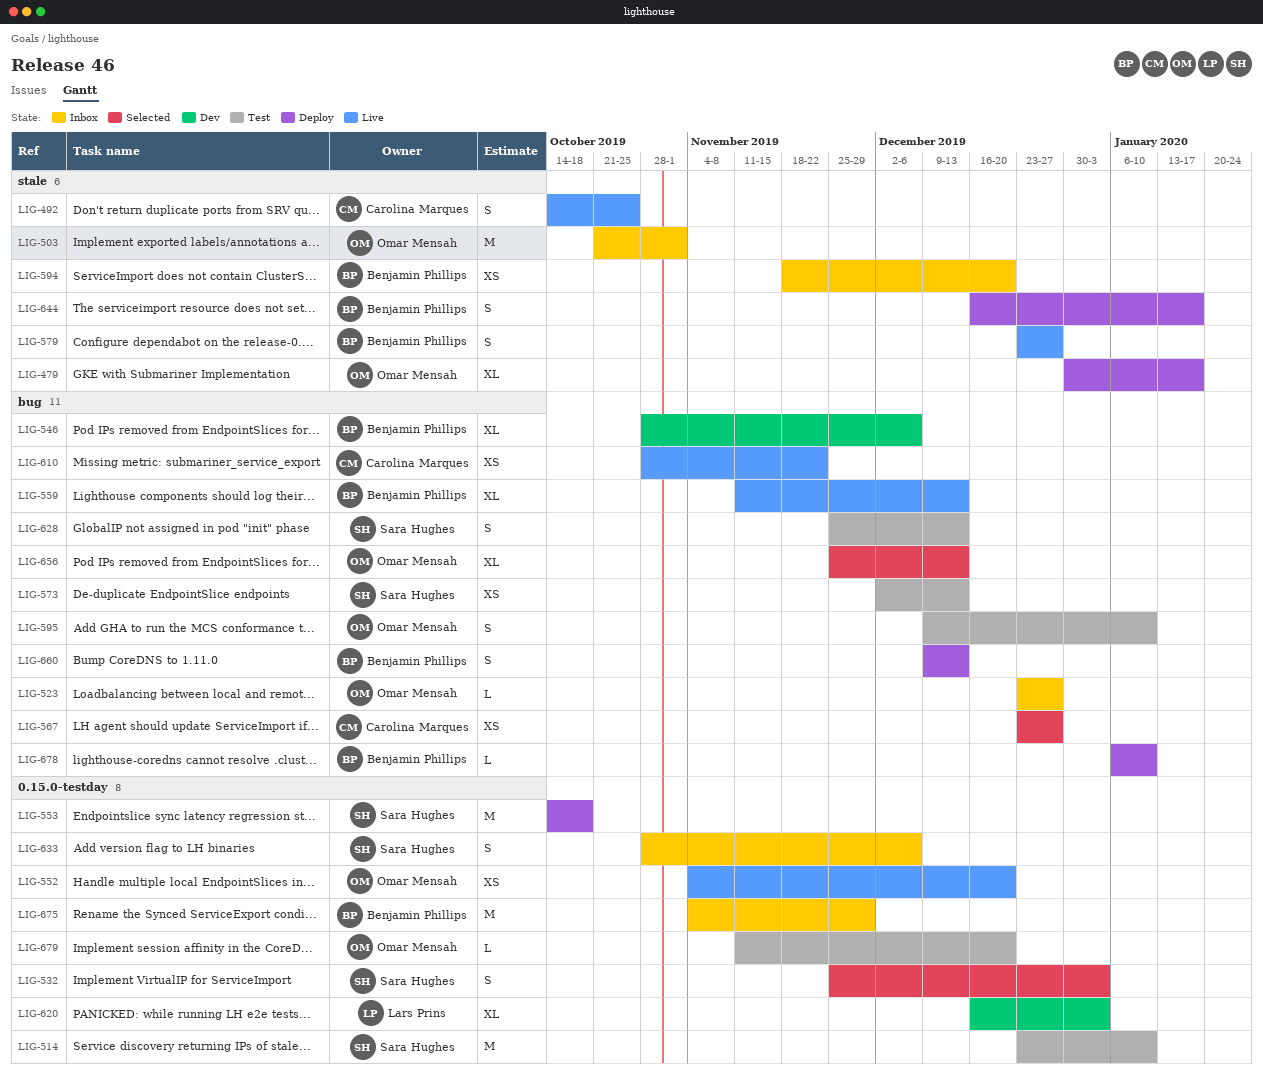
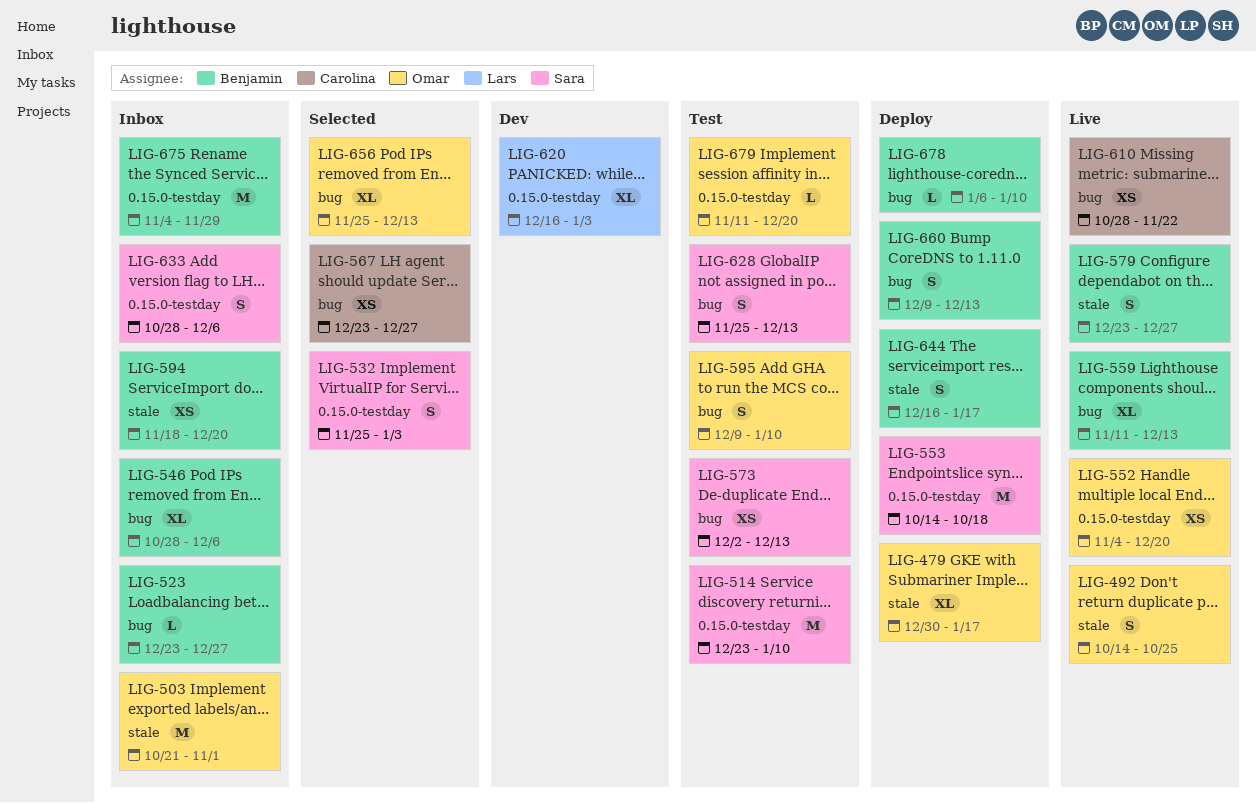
LIG-492, owner: Carolina Marques -> Omar Mensah
LIG-523, owner: Omar Mensah -> Benjamin Phillips
LIG-546, status: Dev -> Inbox

